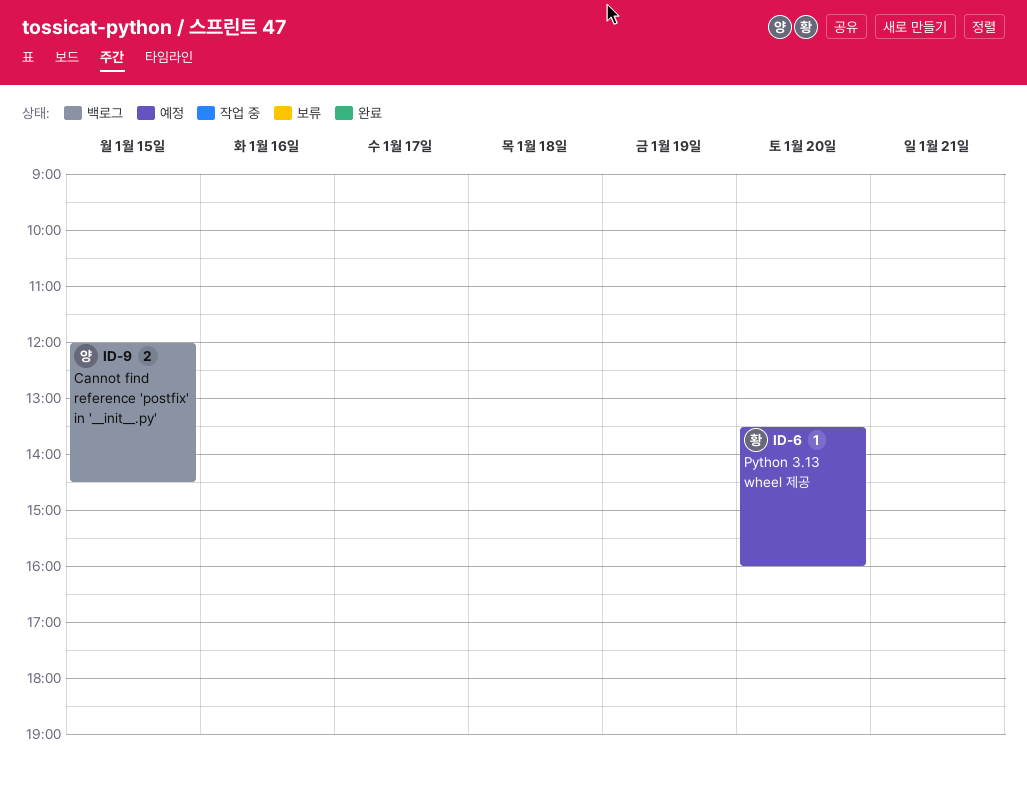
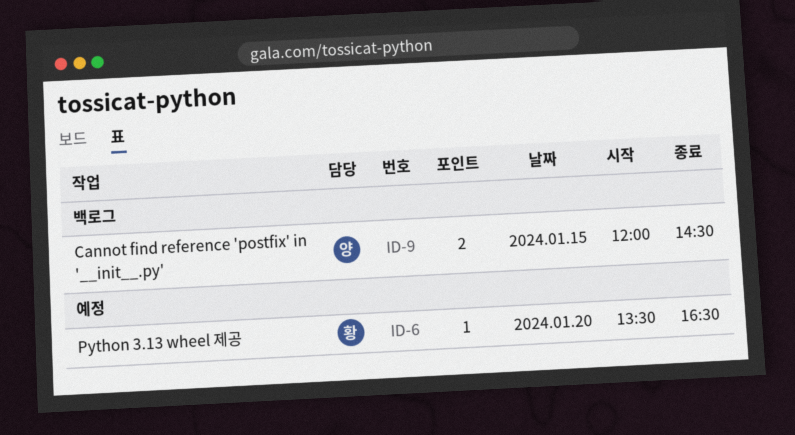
ID-6, ends: 16:00 -> 16:30

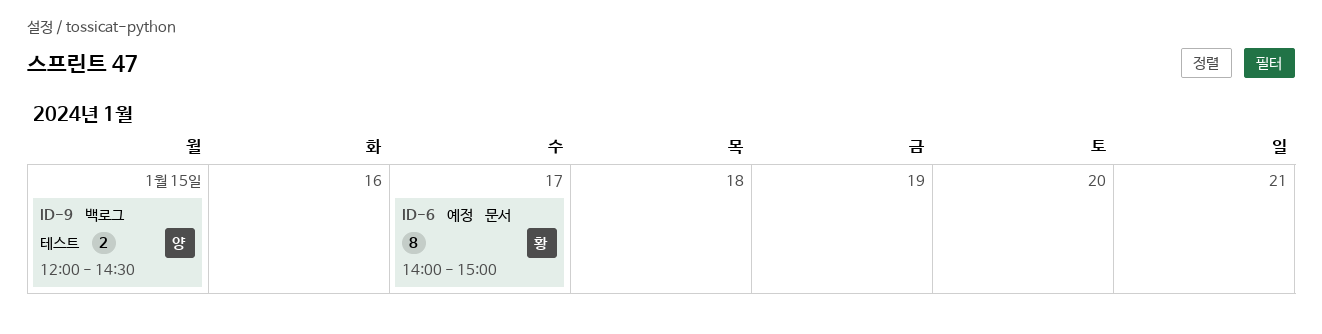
ID-6, estimate: 1 -> 8
ID-6, day: Jan 20 -> Jan 17
ID-6, begins: 13:30 -> 14:00
ID-6, ends: 16:30 -> 15:00

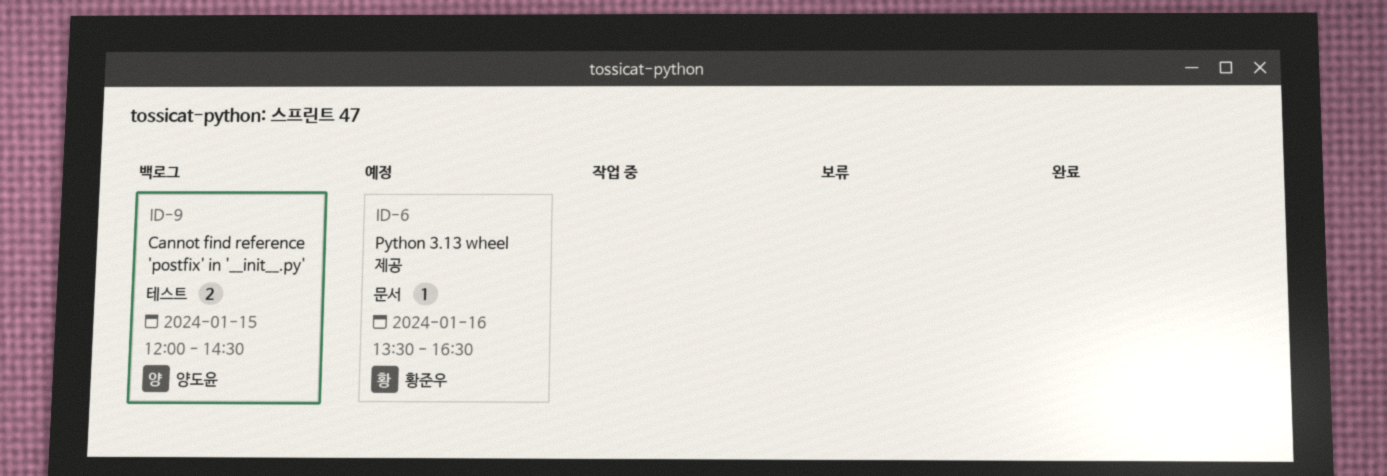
ID-6, estimate: 8 -> 1
ID-6, day: Jan 17 -> Jan 16
ID-6, begins: 14:00 -> 13:30
ID-6, ends: 15:00 -> 16:30

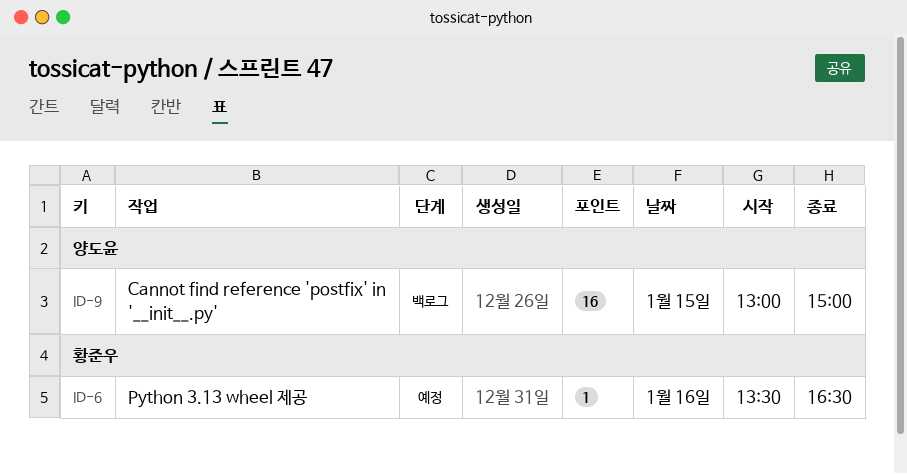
ID-9, estimate: 2 -> 16
ID-9, begins: 12:00 -> 13:00
ID-9, ends: 14:30 -> 15:00

